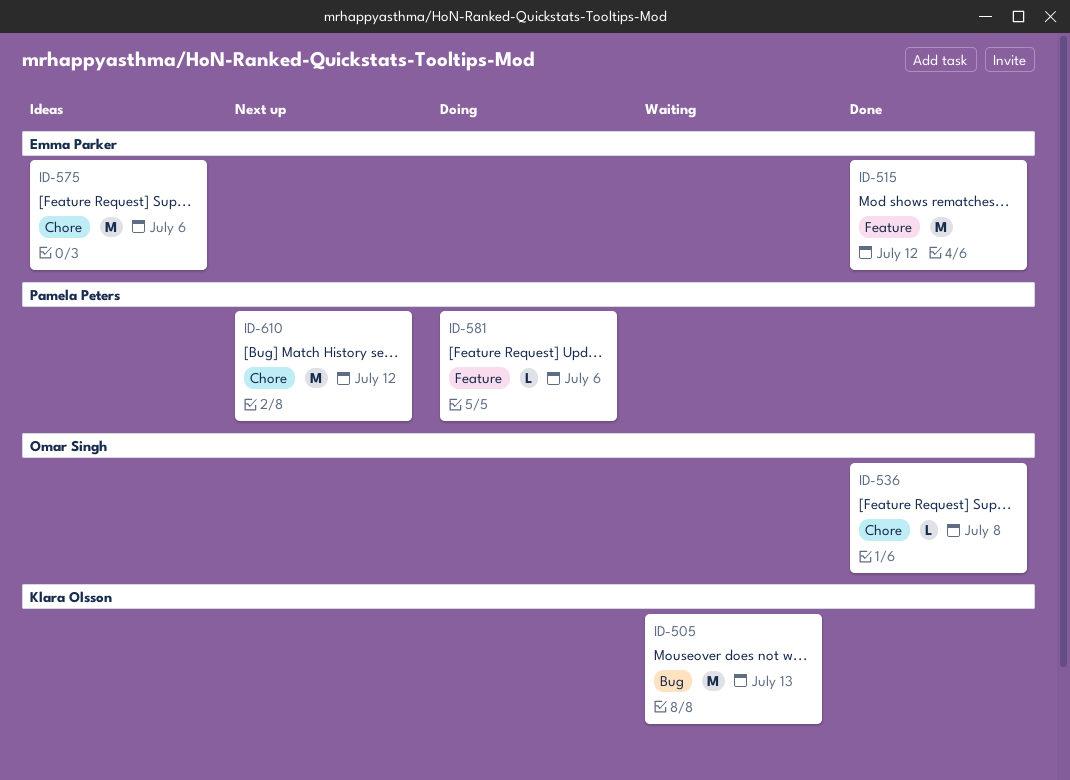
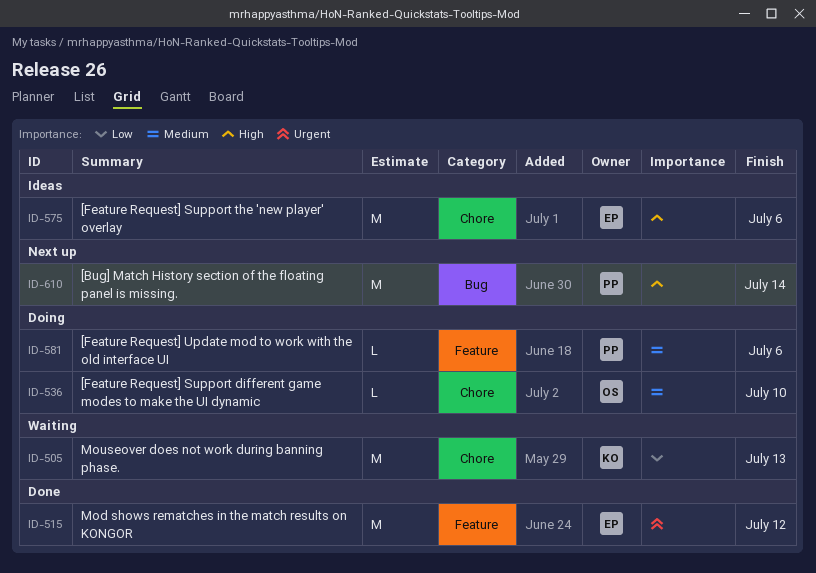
ID-505, label: Bug -> Chore
ID-536, status: Done -> Doing
ID-536, due: Jul 8 -> Jul 10
ID-610, label: Chore -> Bug
ID-610, due: Jul 12 -> Jul 14

